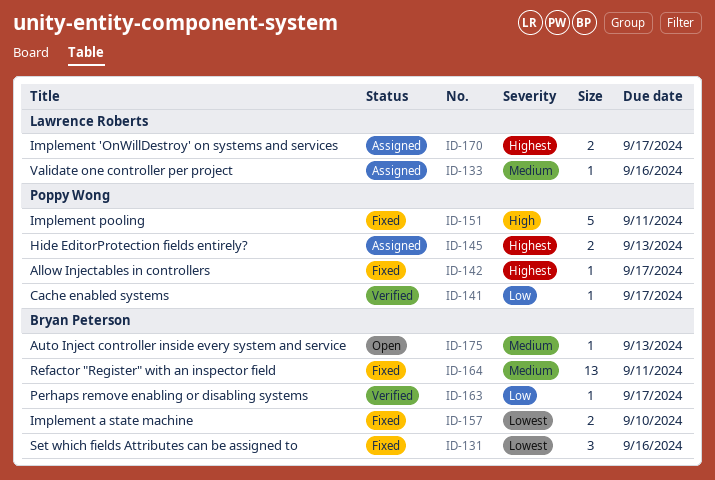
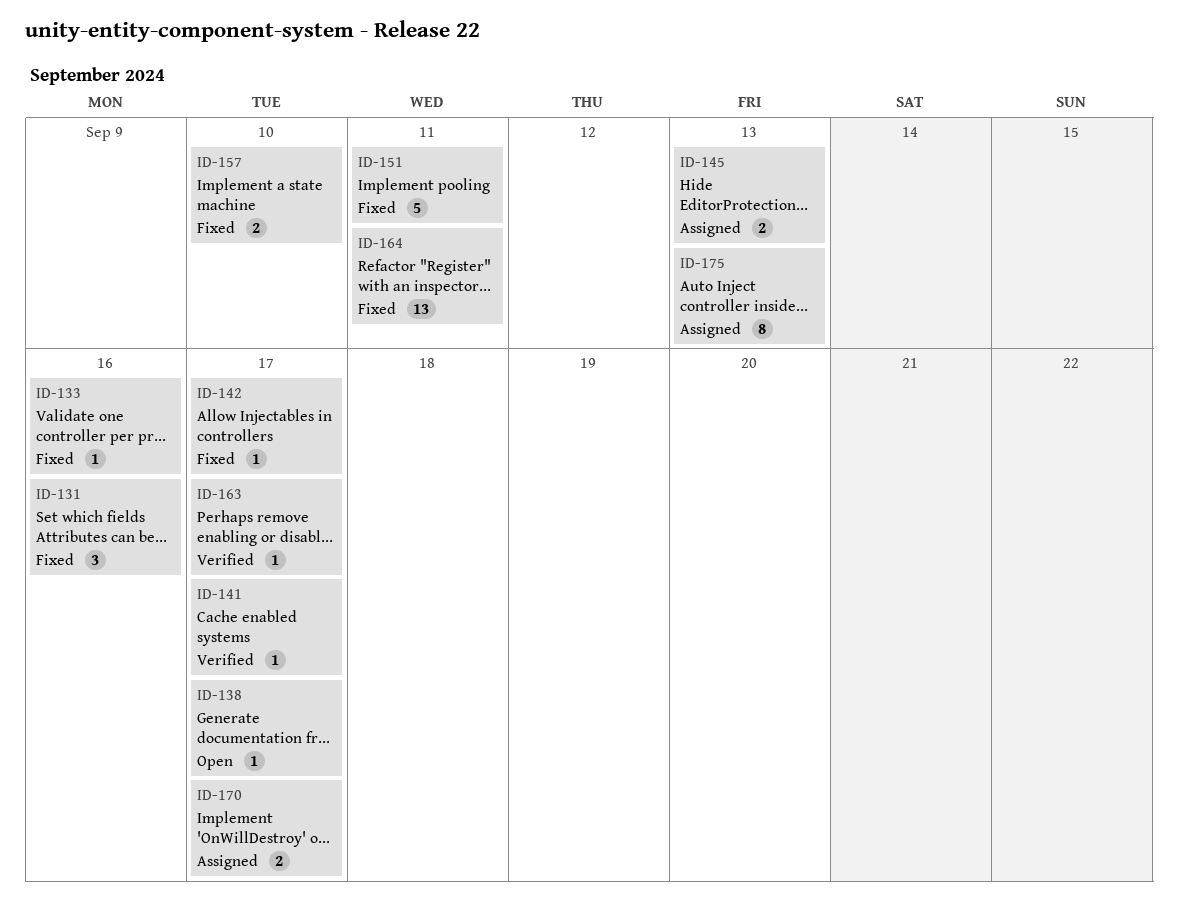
ID-133, status: Assigned -> Fixed
ID-138: none -> present
ID-175, status: Open -> Assigned
ID-175, estimate: 1 -> 8

